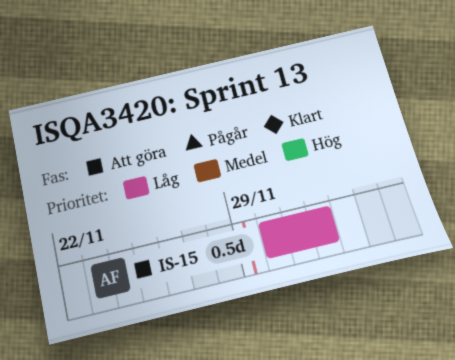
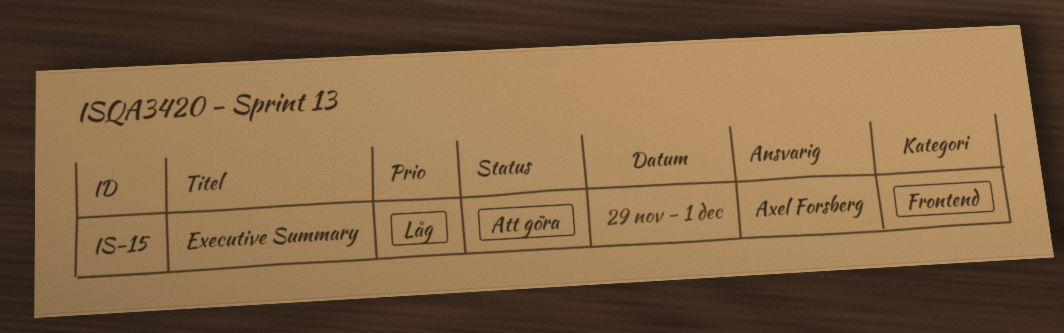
IS-15, start: Nov 30 -> Nov 29
IS-15, due: Dec 2 -> Dec 1

